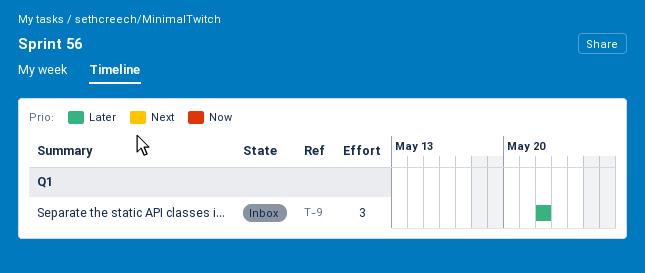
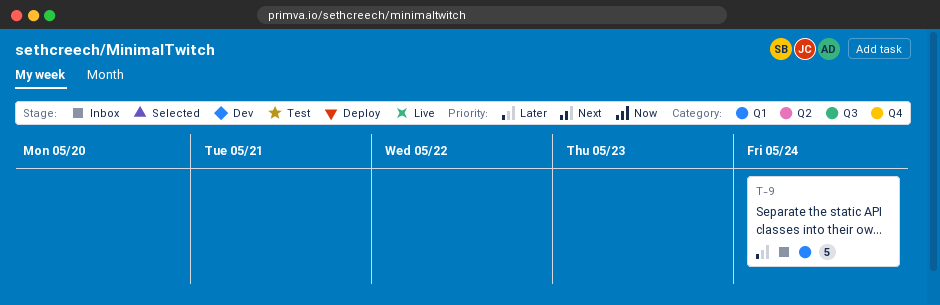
T-9, estimate: 3 -> 5
T-9, due: May 22 -> May 24

